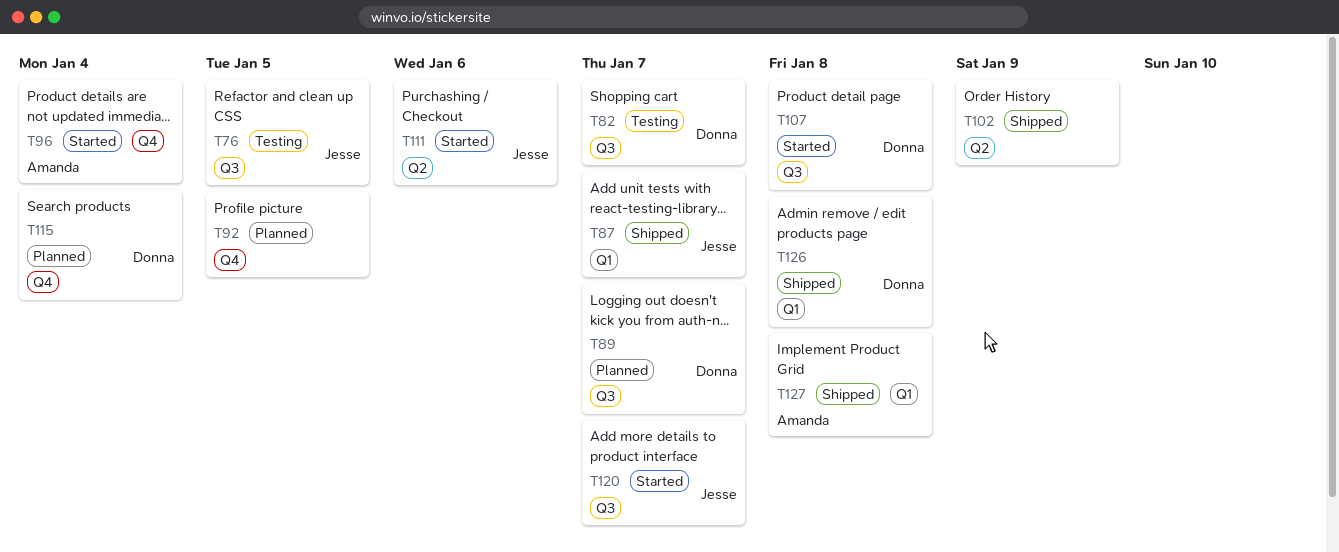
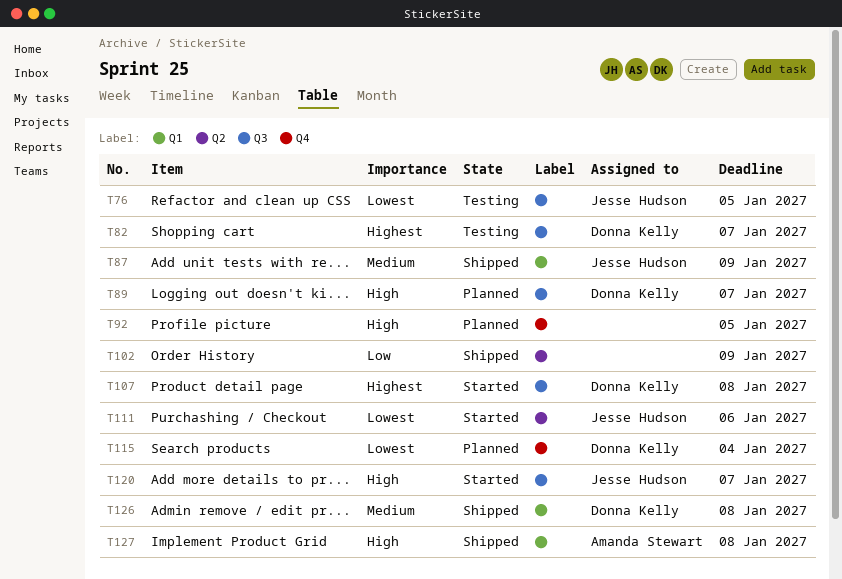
T87, due: Jan 7 -> Jan 9
T96: present -> none

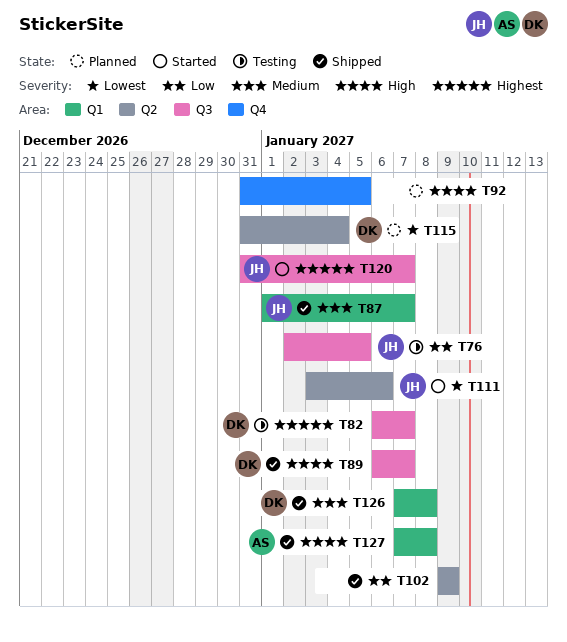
T76, priority: Lowest -> Low
T87, due: Jan 9 -> Jan 7
T89, status: Planned -> Shipped
T107: present -> none
T115, label: Q4 -> Q2
T120, priority: High -> Highest

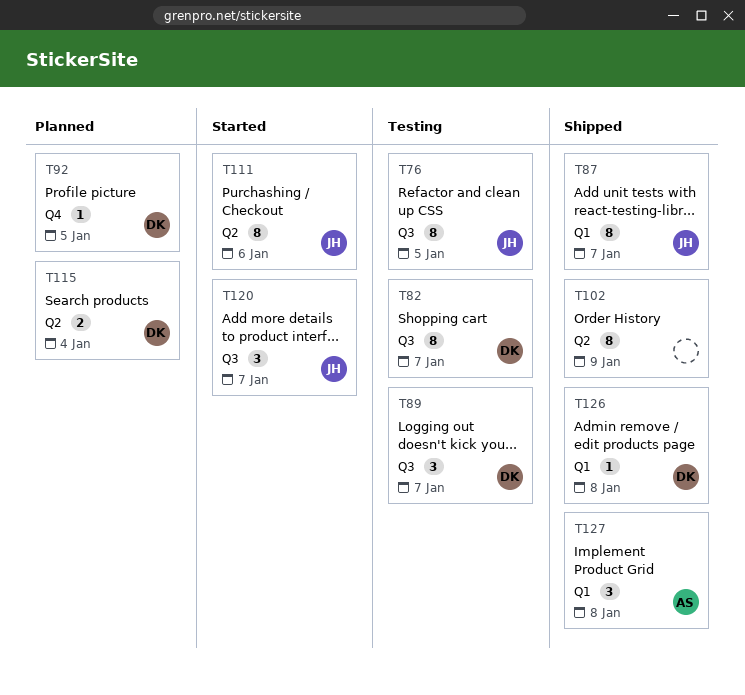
T89, status: Shipped -> Testing
T92, owner: none -> DK

